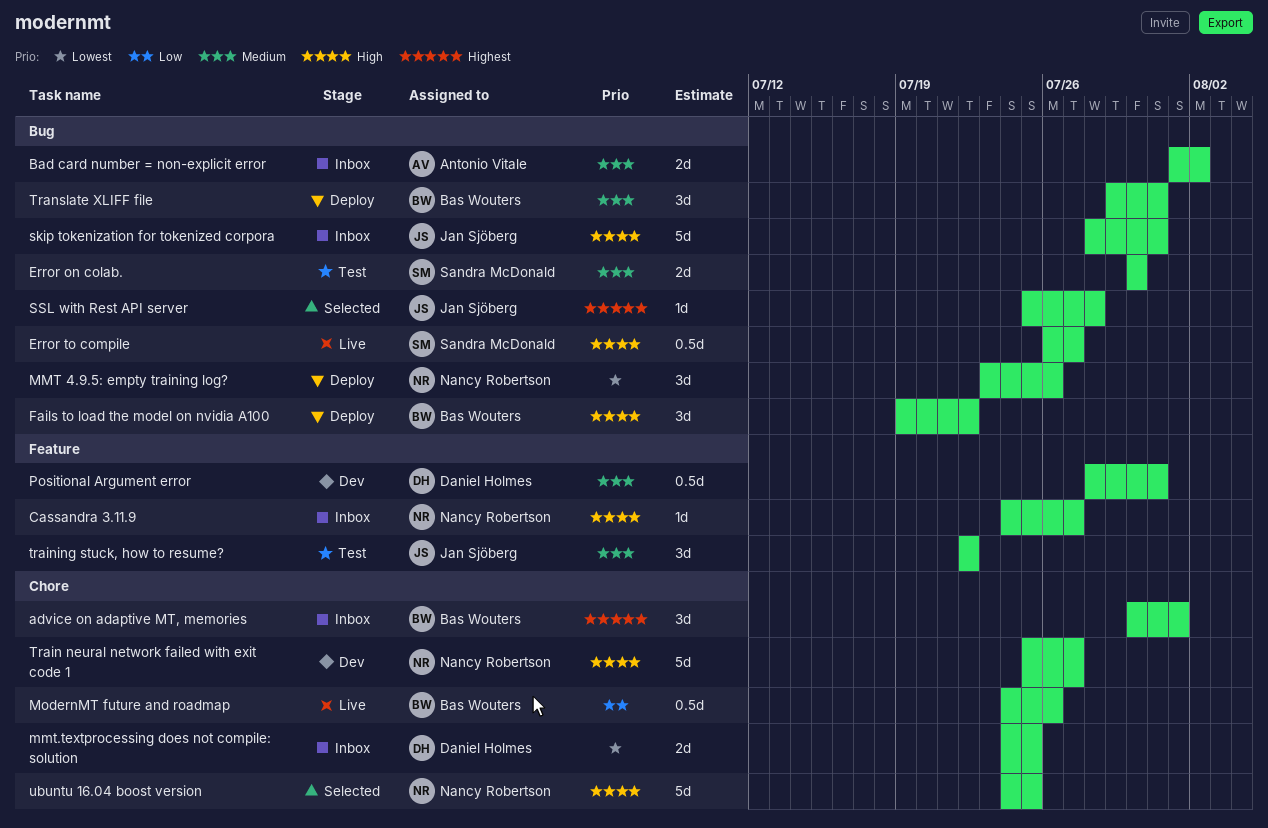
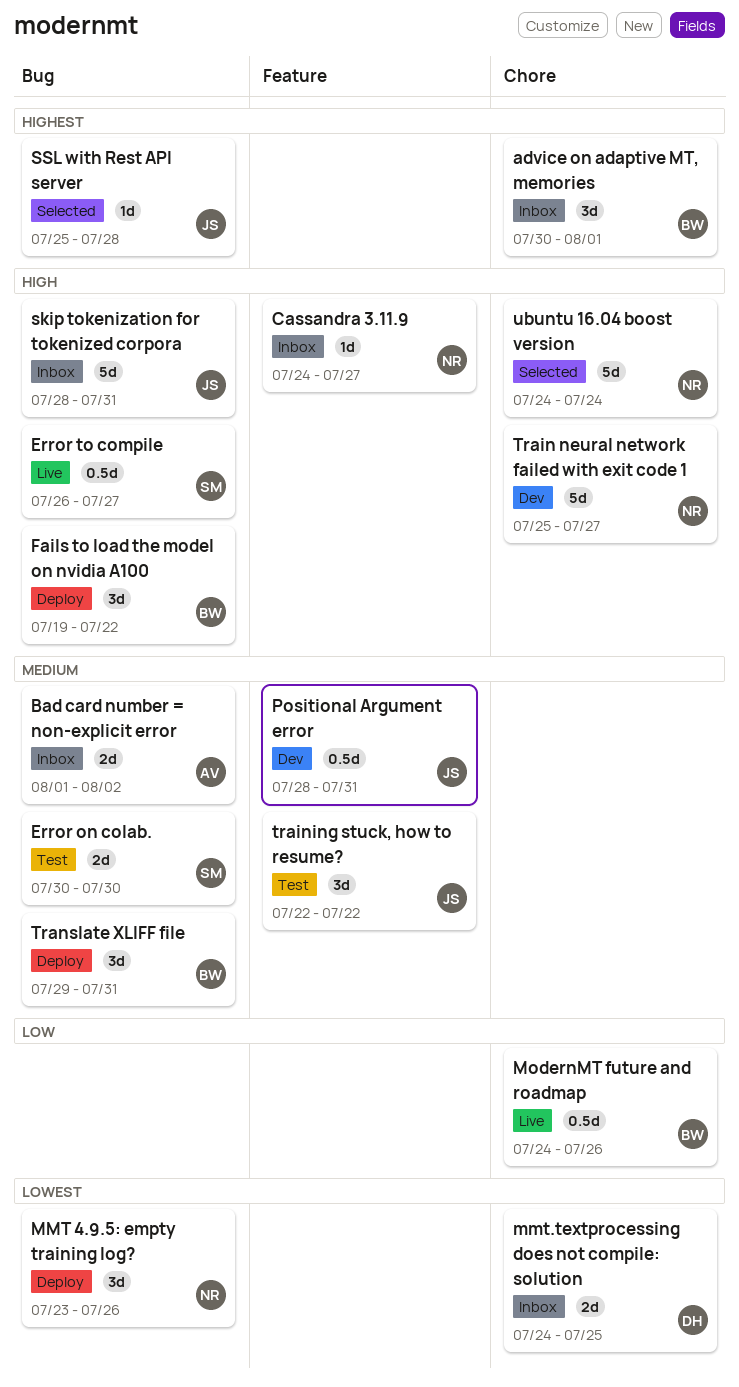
Positional Argument error, owner: Daniel Holmes -> Jan Sjöberg
ubuntu 16.04 boost version, due: Jul 25 -> Jul 24

